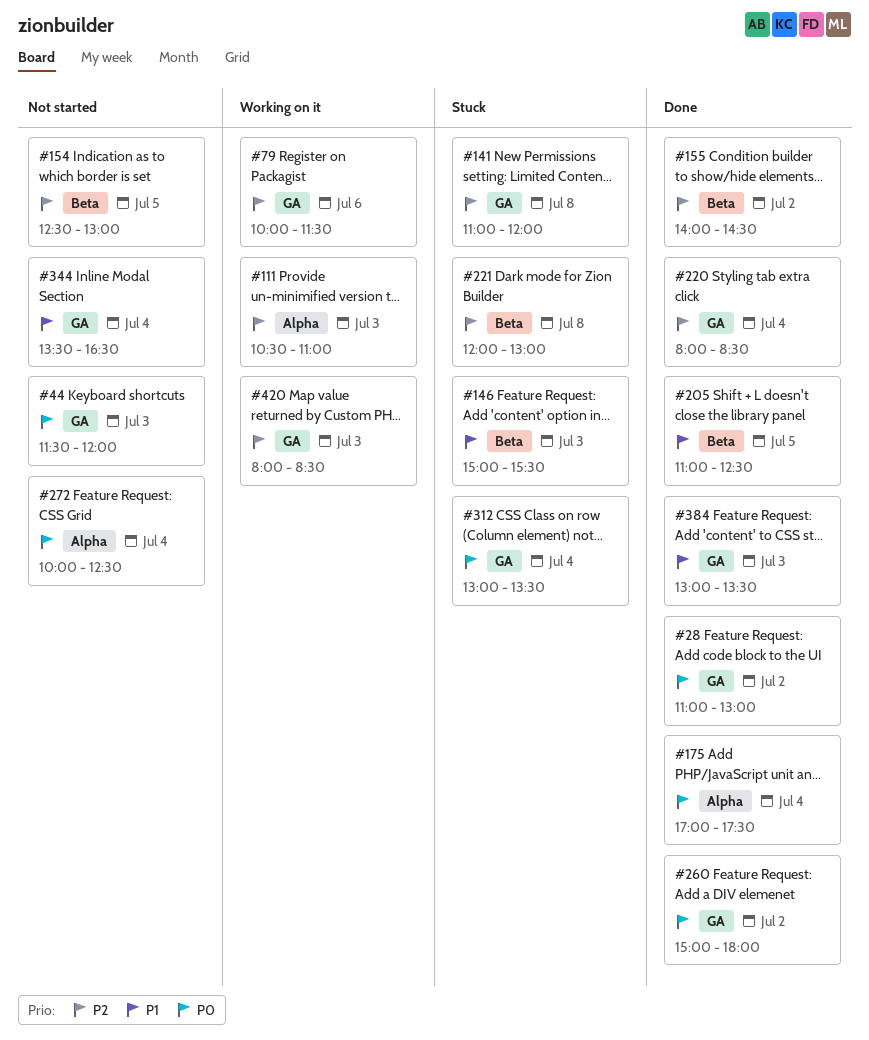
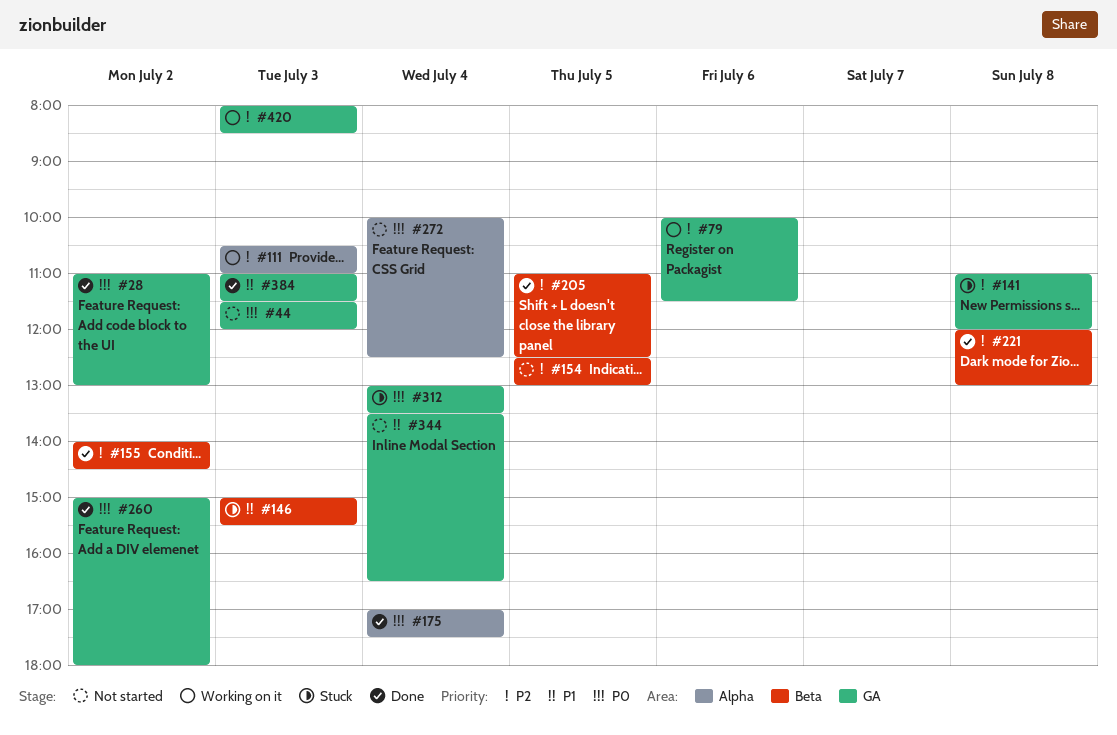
#205, priority: P1 -> P2
#220: present -> none
#221, status: Stuck -> Done
#384, begins: 13:00 -> 11:00
#384, ends: 13:30 -> 11:30

